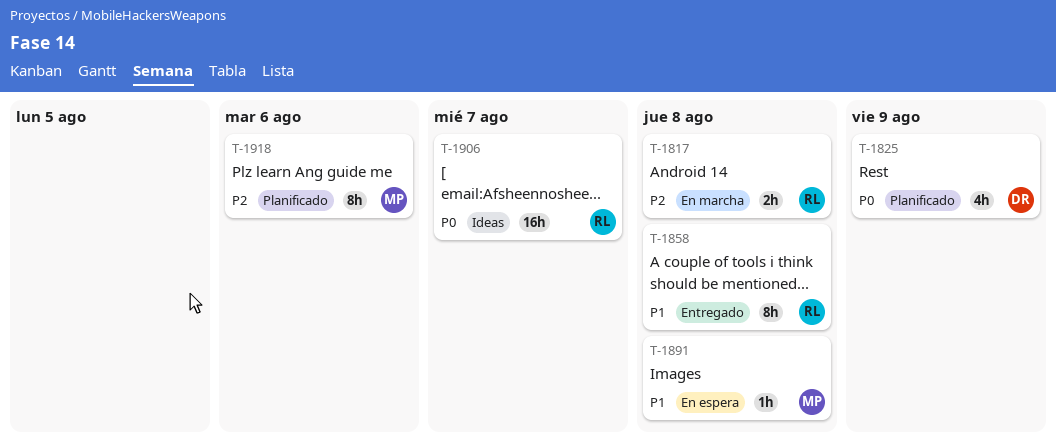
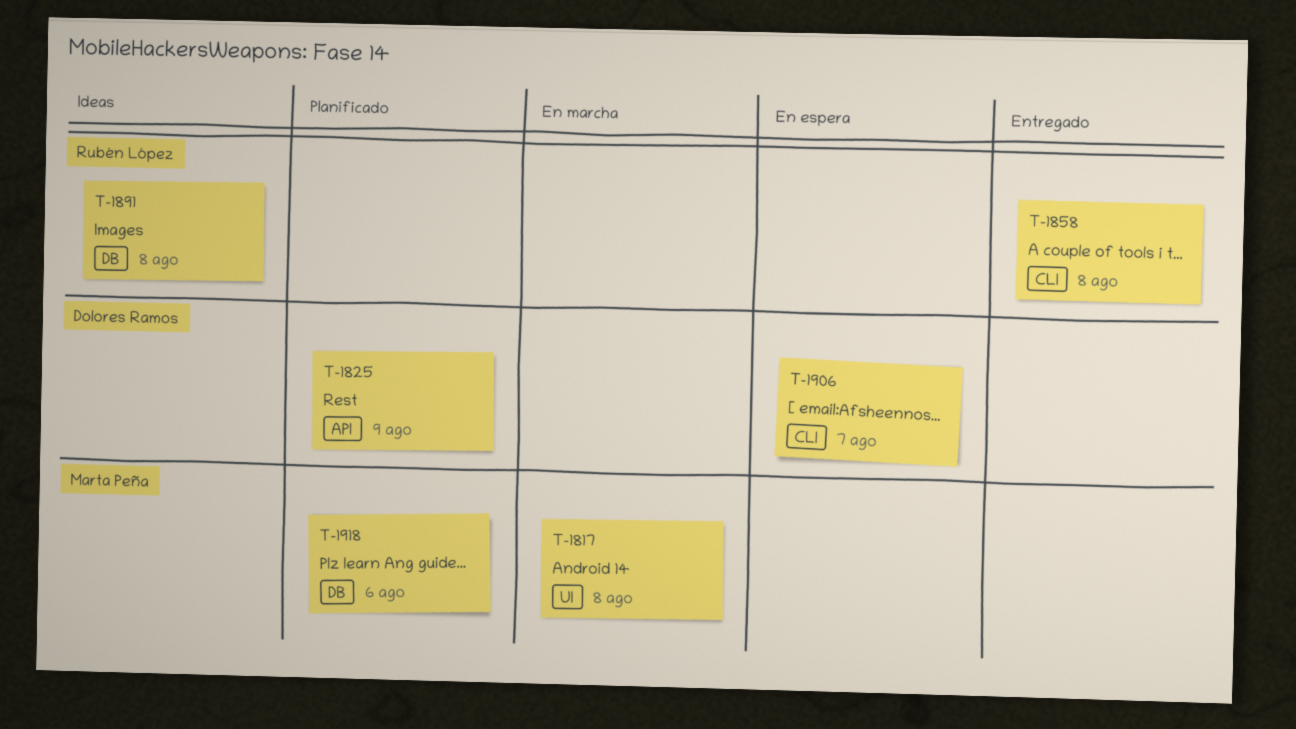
T-1817, owner: Rubén López -> Marta Peña
T-1891, status: En espera -> Ideas
T-1891, owner: Marta Peña -> Rubén López
T-1906, status: Ideas -> En espera
T-1906, owner: Rubén López -> Dolores Ramos

